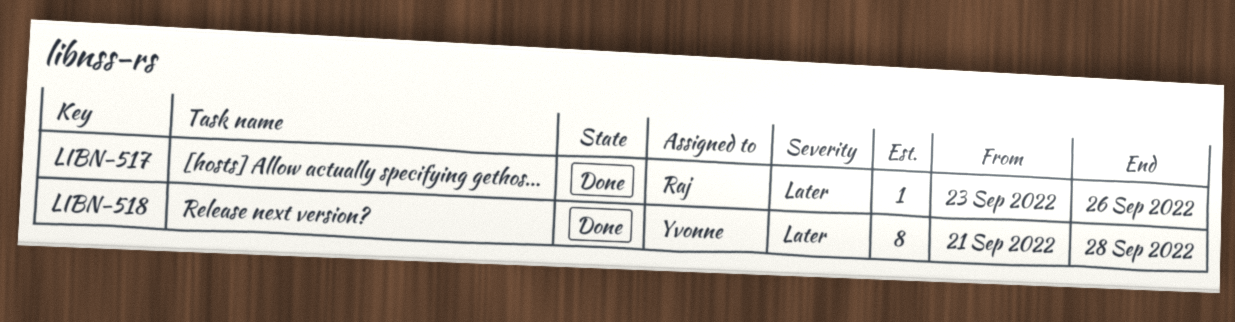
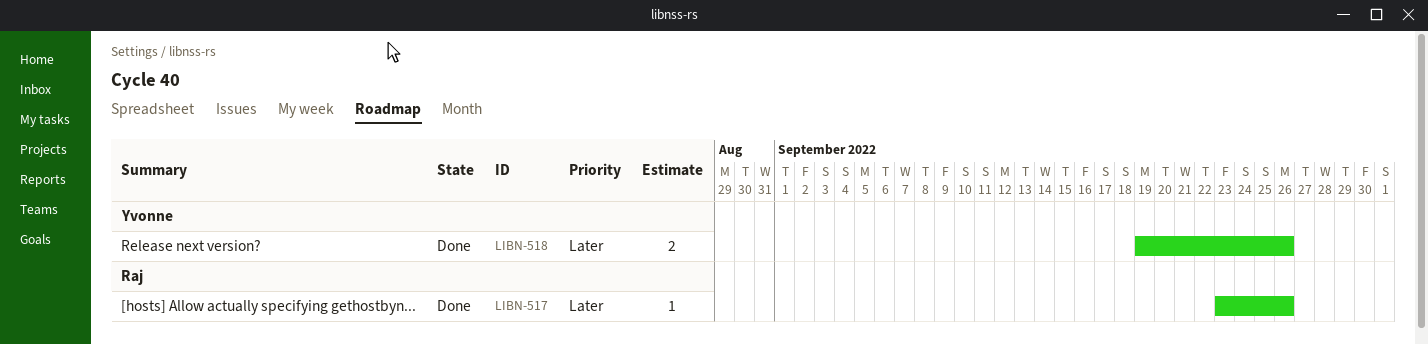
LIBN-518, estimate: 8 -> 2
LIBN-518, start: Sep 21 -> Sep 19
LIBN-518, due: Sep 28 -> Sep 26

